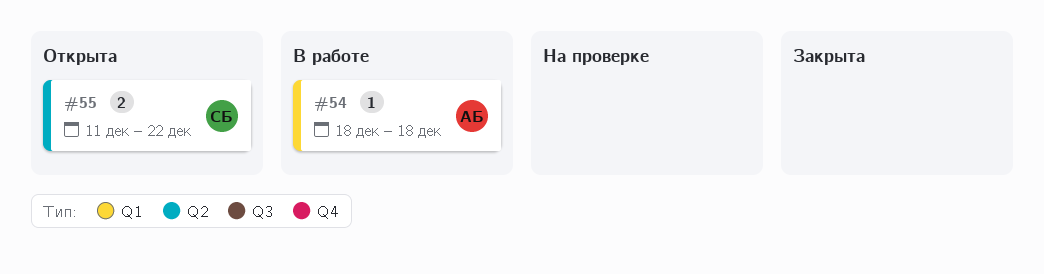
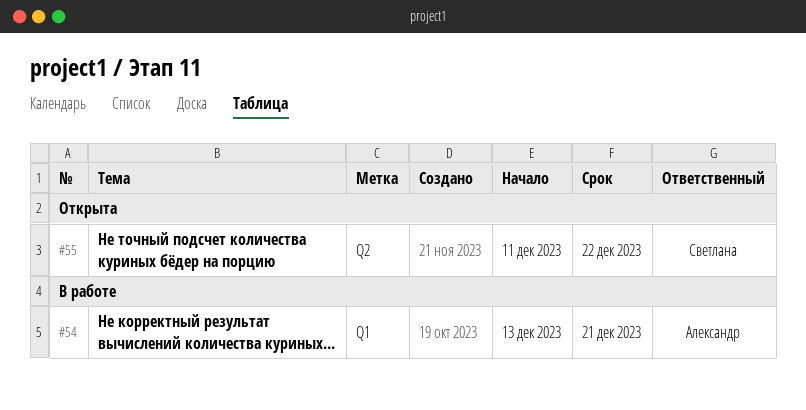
#54, start: Dec 18 -> Dec 13
#54, due: Dec 18 -> Dec 21

